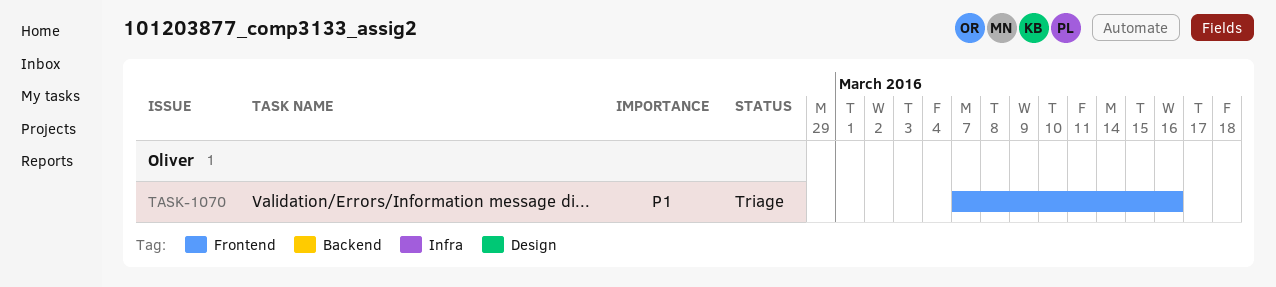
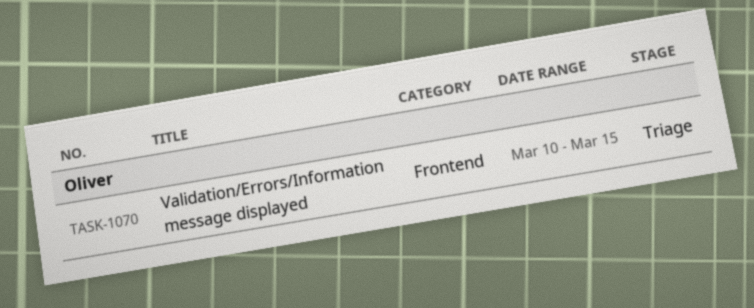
TASK-1070, start: Mar 7 -> Mar 10
TASK-1070, due: Mar 16 -> Mar 15

